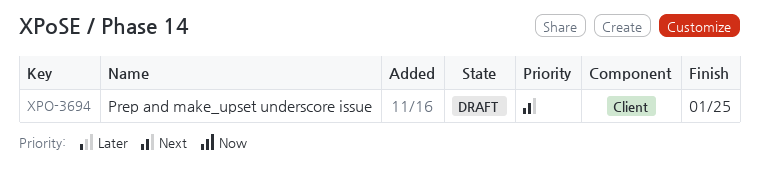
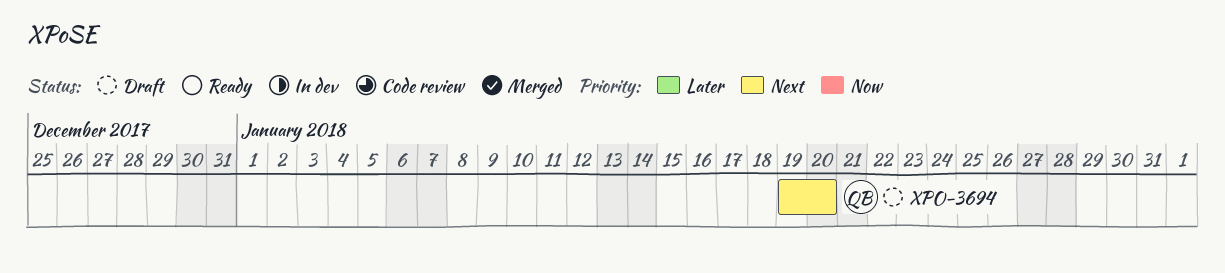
XPO-3694, due: Jan 25 -> Jan 20

